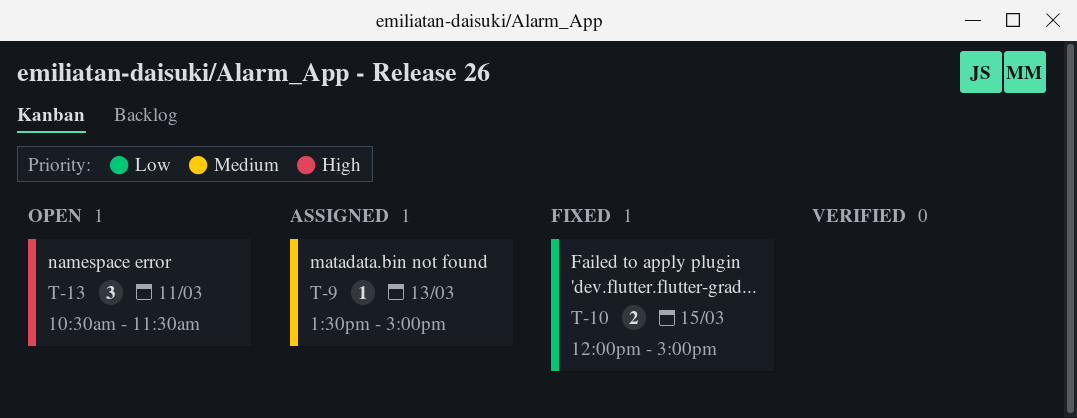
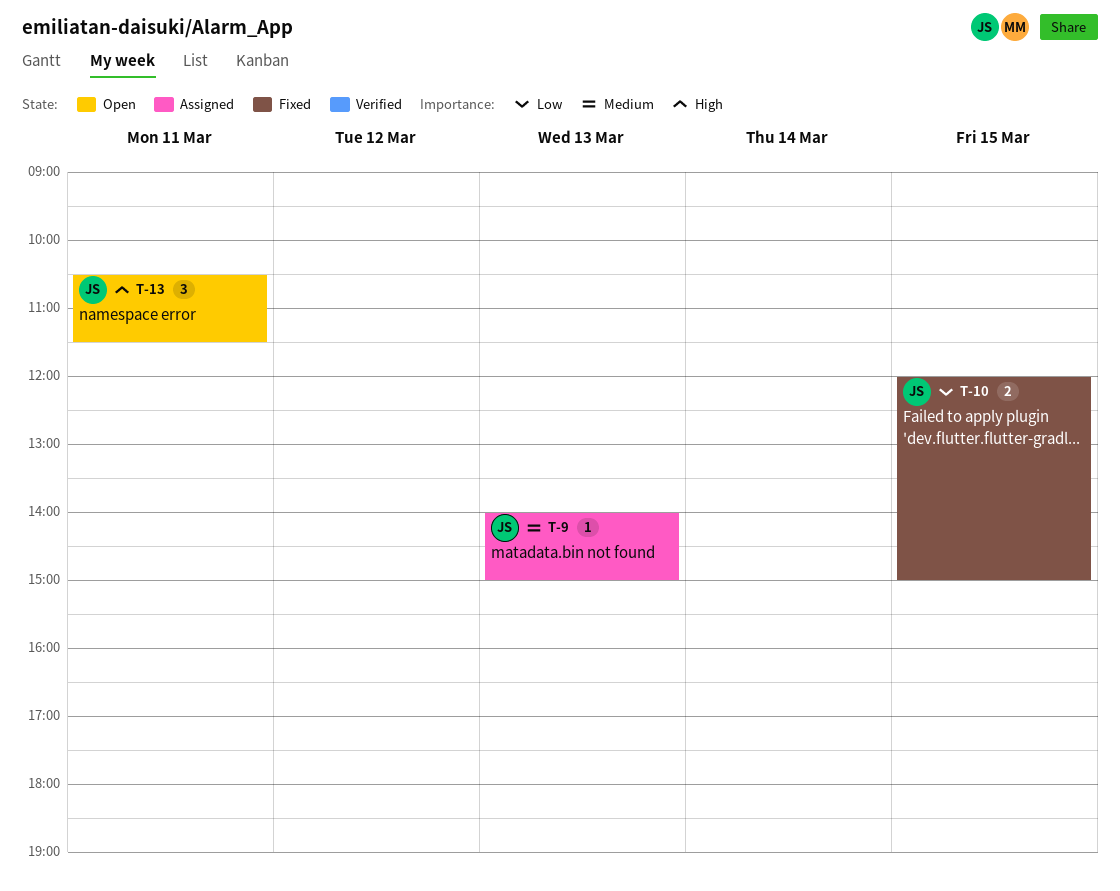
T-9, begins: 13:30 -> 14:00

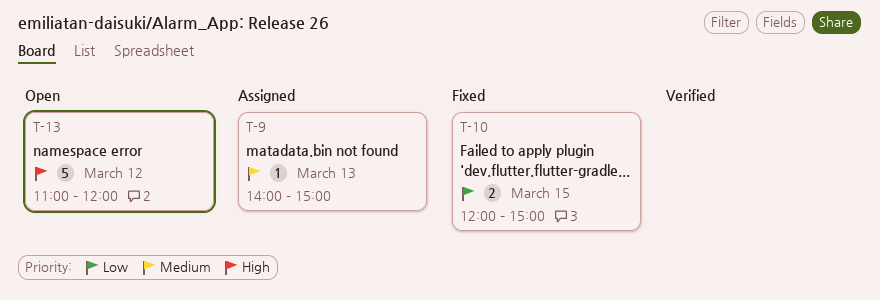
T-13, estimate: 3 -> 5
T-13, day: Mar 11 -> Mar 12
T-13, begins: 10:30 -> 11:00
T-13, ends: 11:30 -> 12:00

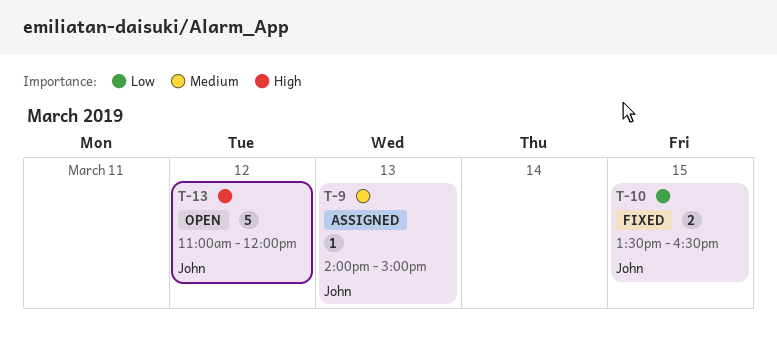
T-10, begins: 12:00 -> 13:30
T-10, ends: 15:00 -> 16:30

